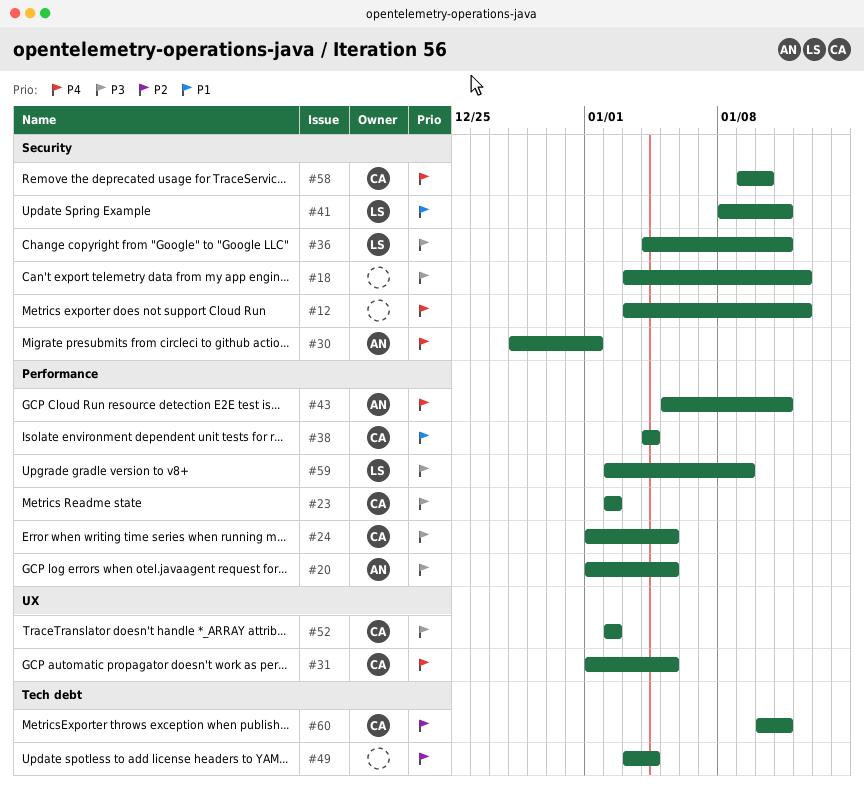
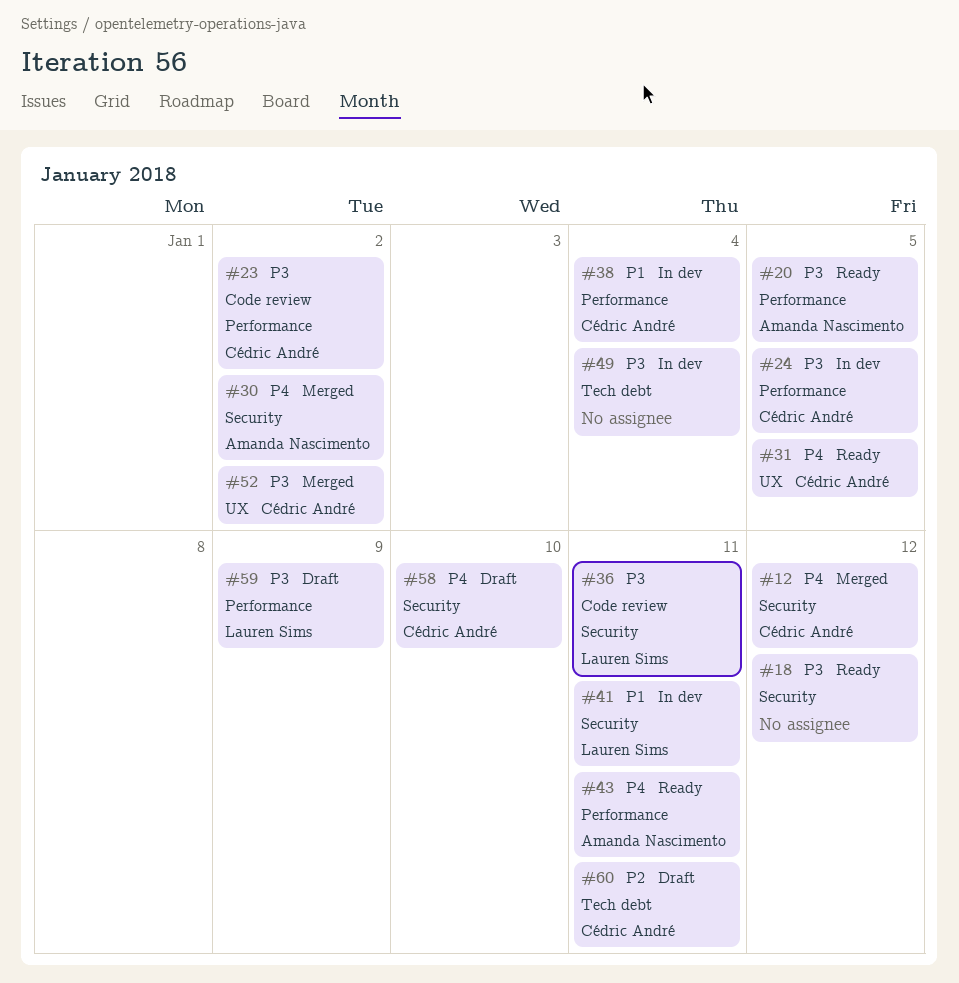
#12, owner: none -> Cédric André
#30, due: Jan 1 -> Jan 2
#49, priority: P2 -> P3

